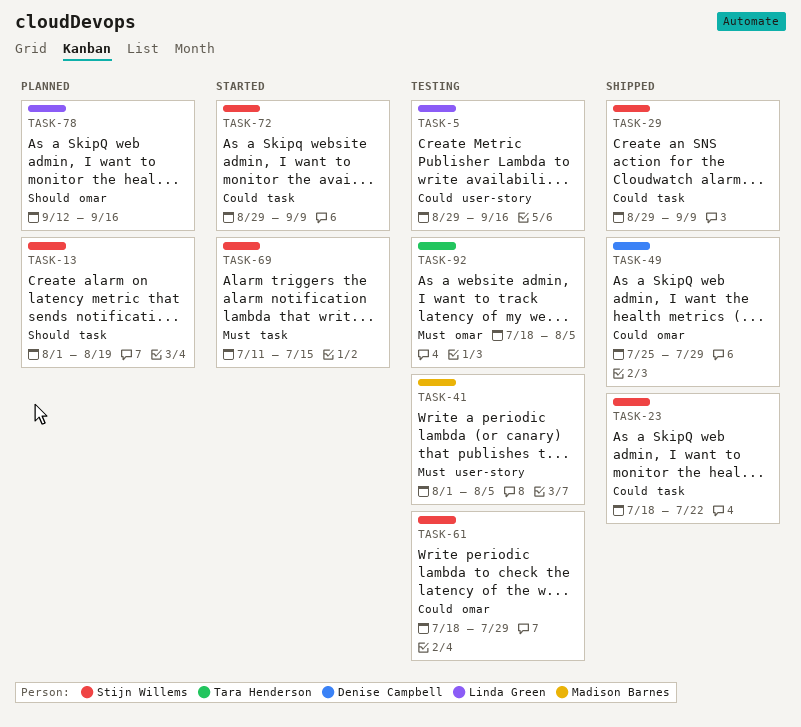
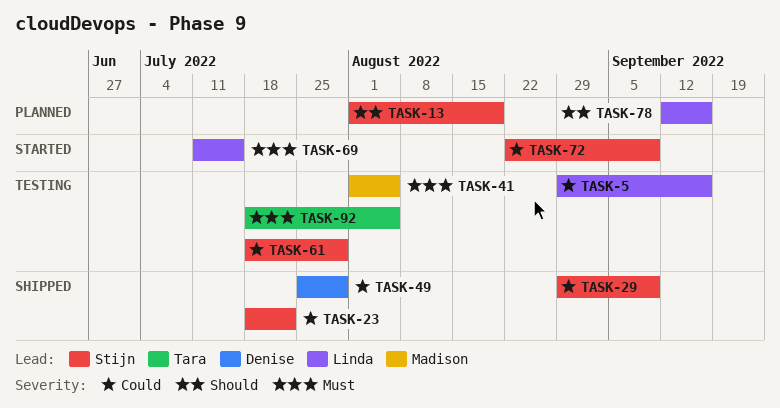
TASK-69, owner: Stijn Willems -> Linda Green
TASK-72, start: Aug 29 -> Aug 22

